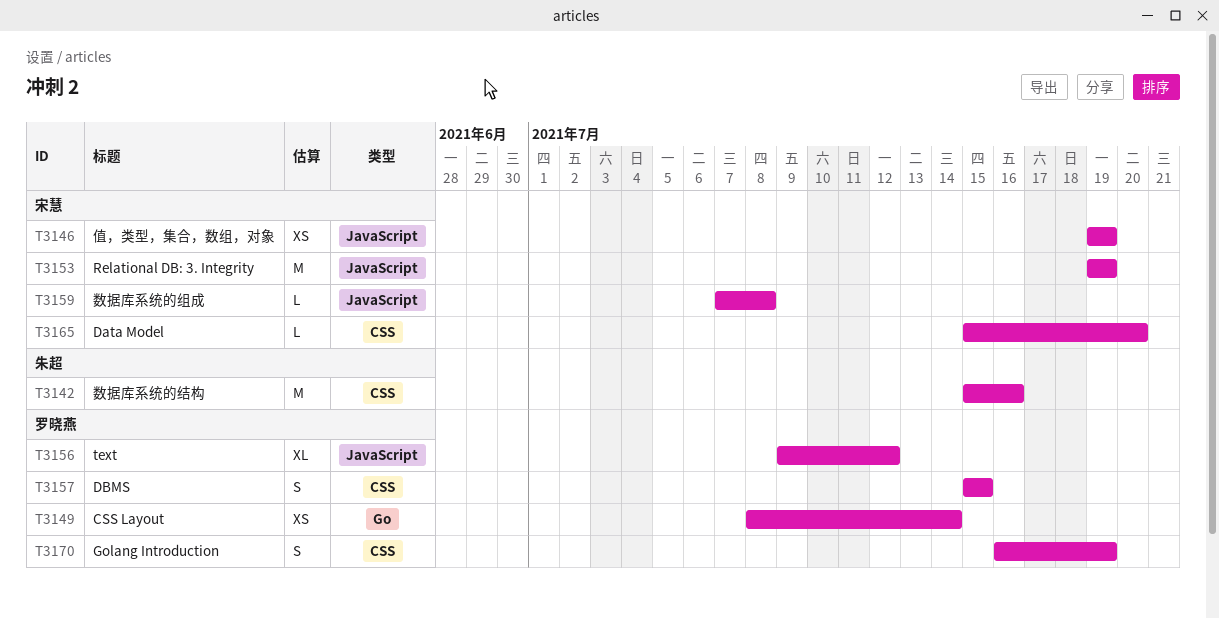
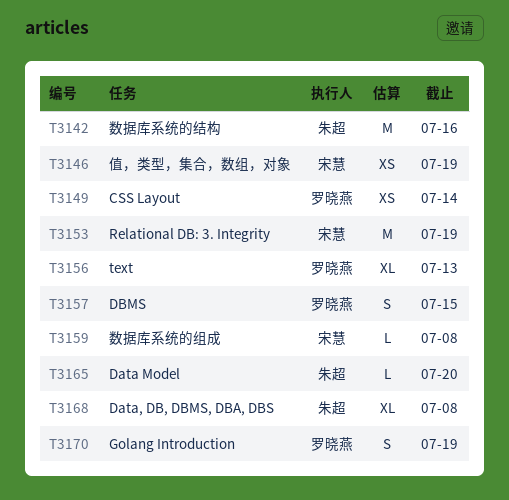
T3156, due: Jul 12 -> Jul 13
T3165, owner: 宋慧 -> 朱超
T3168: none -> present

